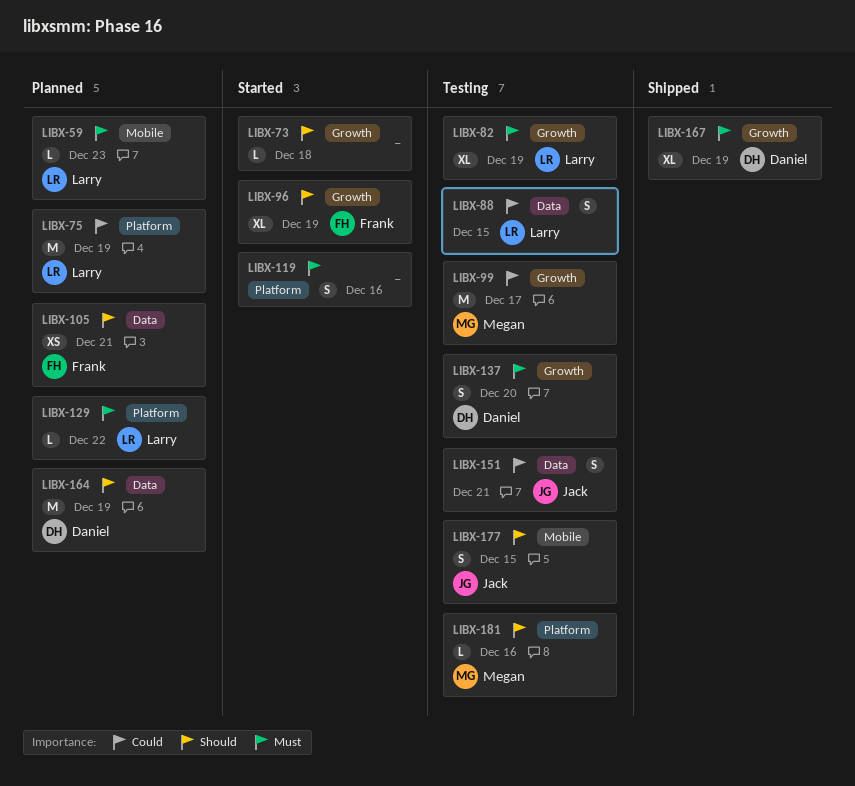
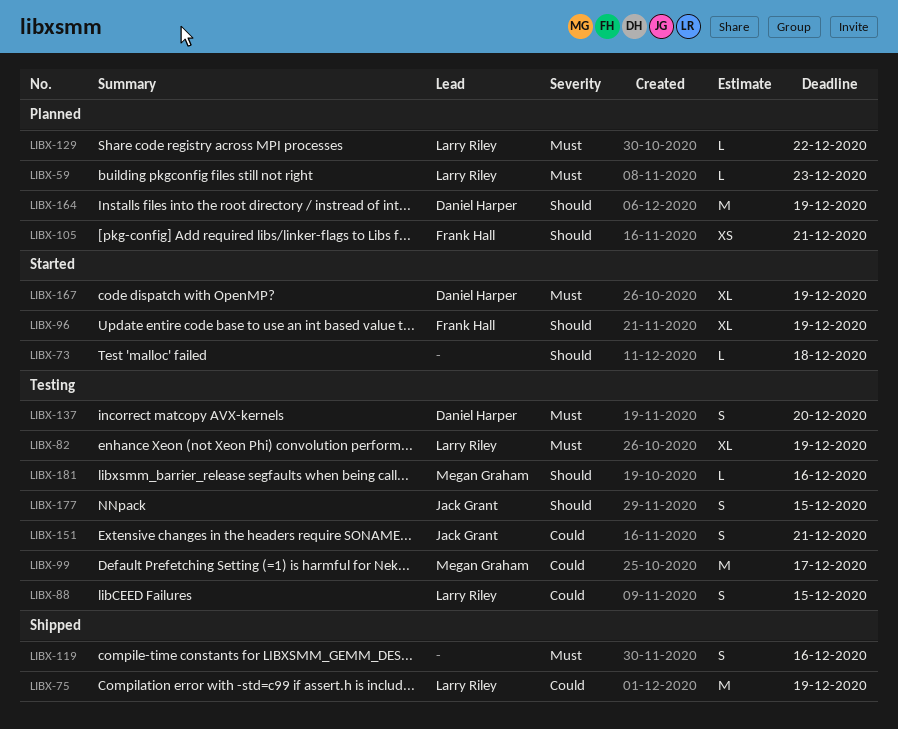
LIBX-75, status: Planned -> Shipped
LIBX-119, status: Started -> Shipped
LIBX-167, status: Shipped -> Started

